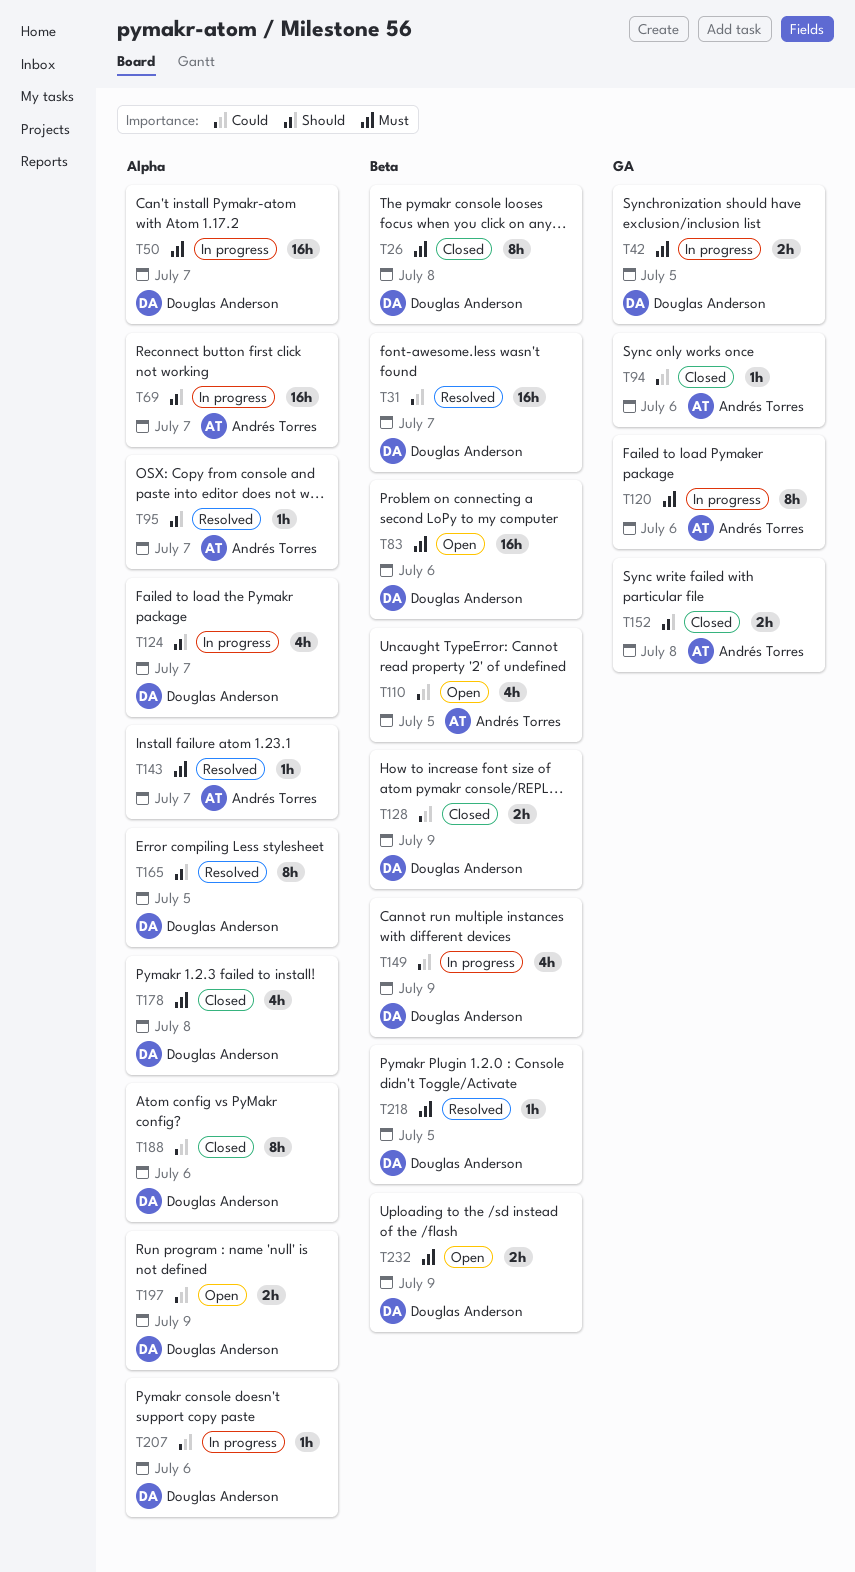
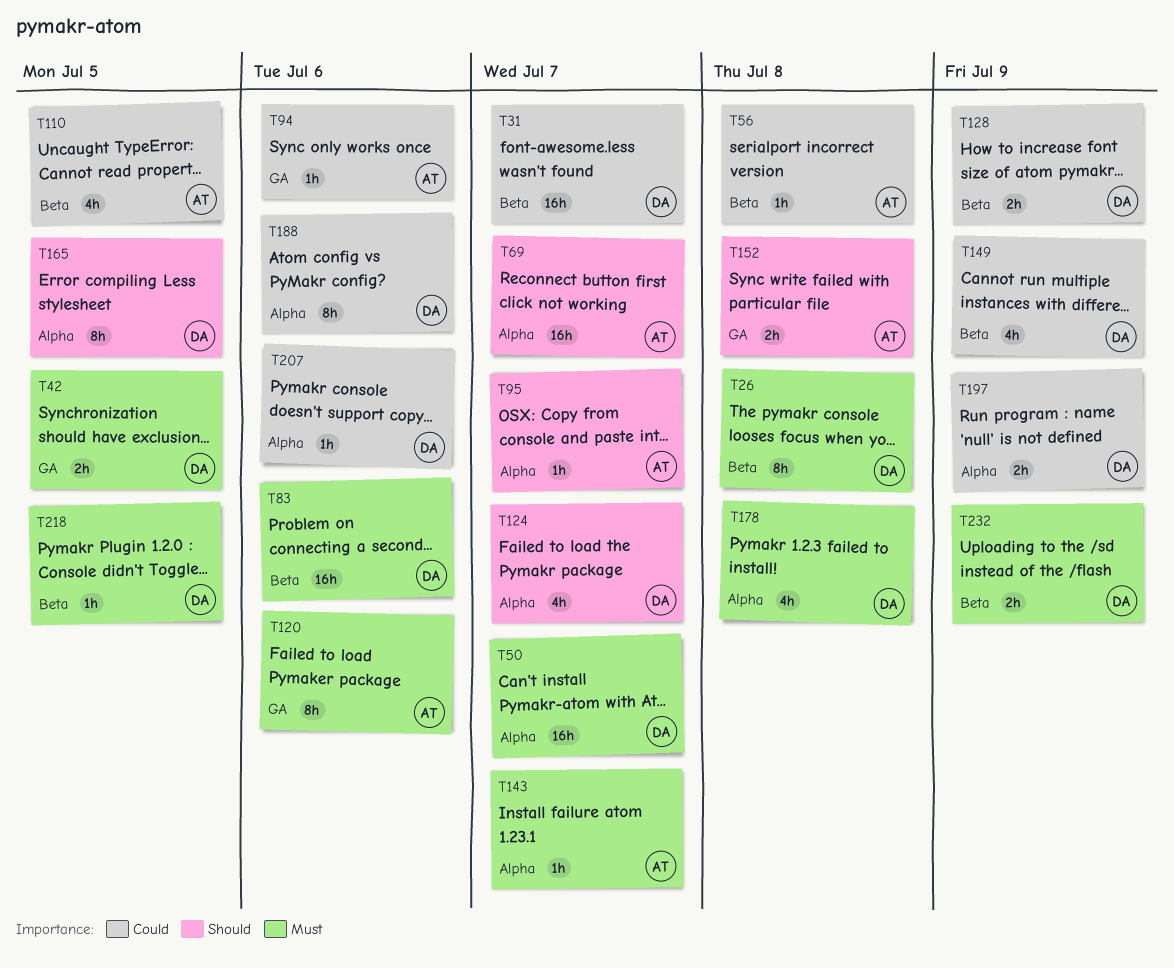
T56: none -> present

